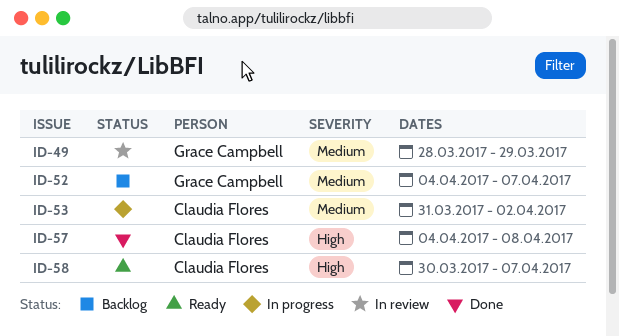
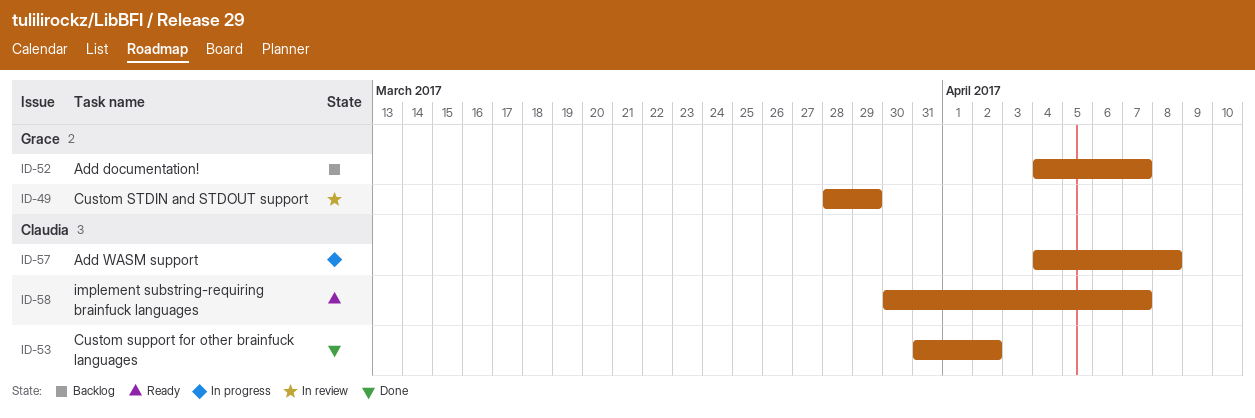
ID-53, status: In progress -> Done
ID-57, status: Done -> In progress

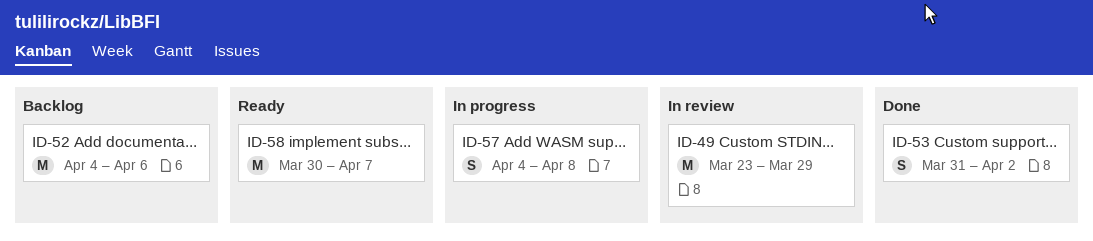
ID-49, start: Mar 28 -> Mar 23
ID-52, due: Apr 7 -> Apr 6

